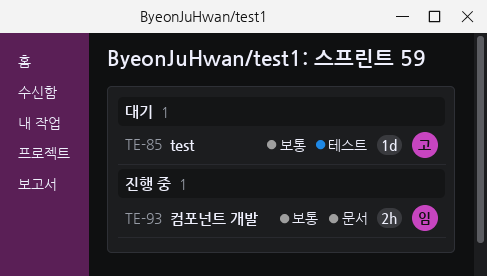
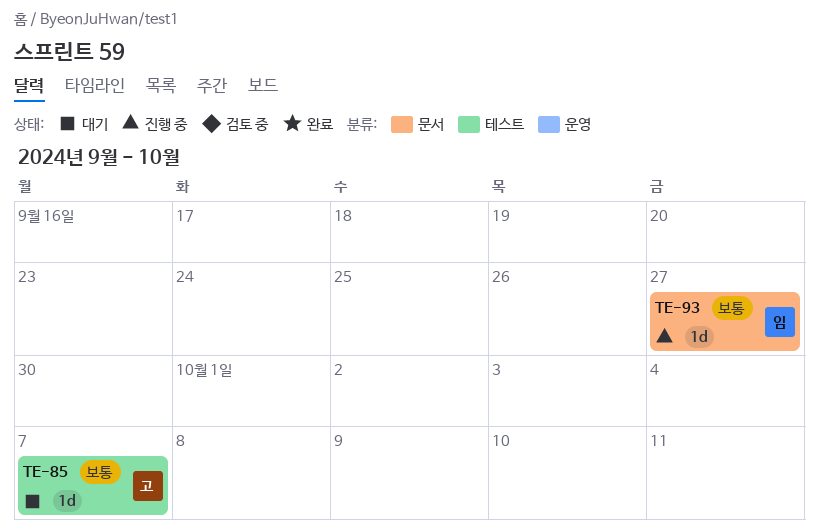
TE-93, estimate: 2h -> 1d

